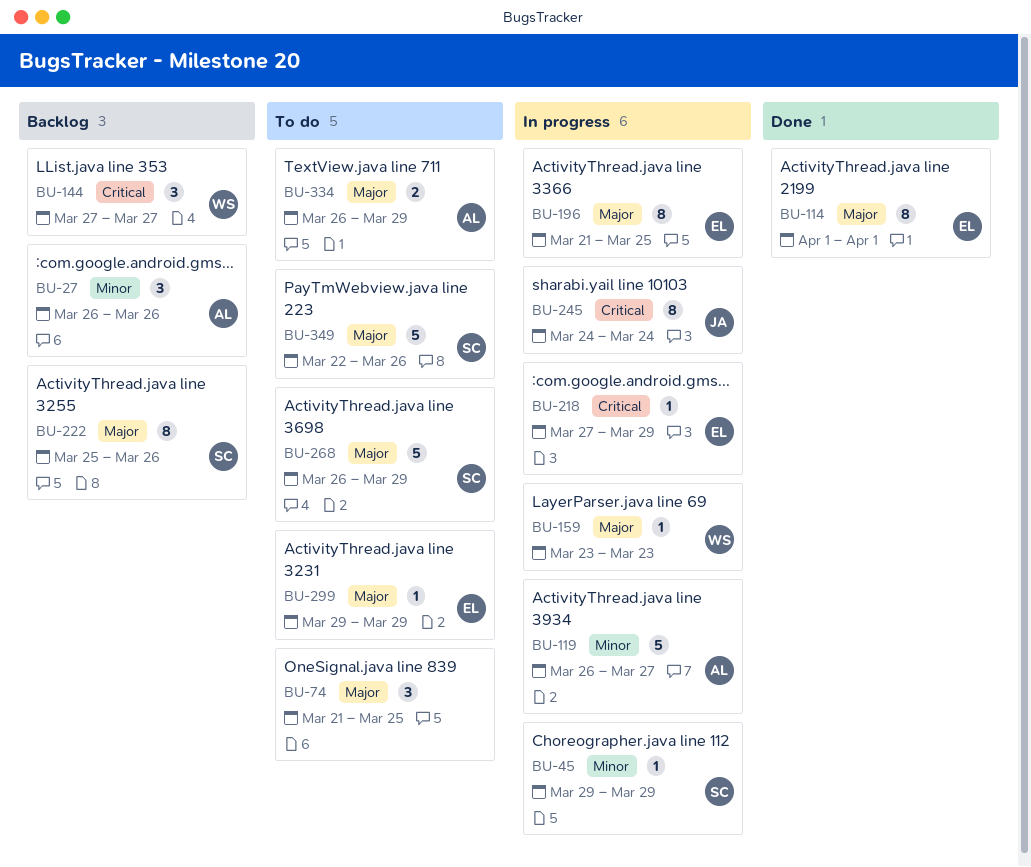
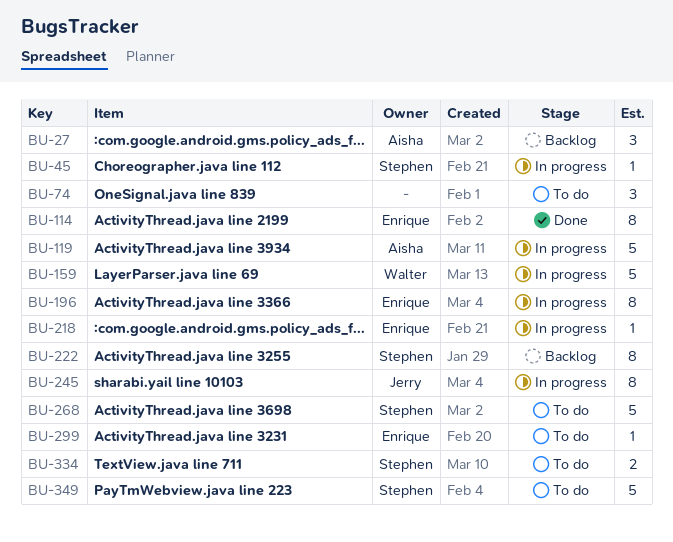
BU-144: present -> none
BU-159, estimate: 1 -> 5
BU-334, owner: Aisha -> Stephen

